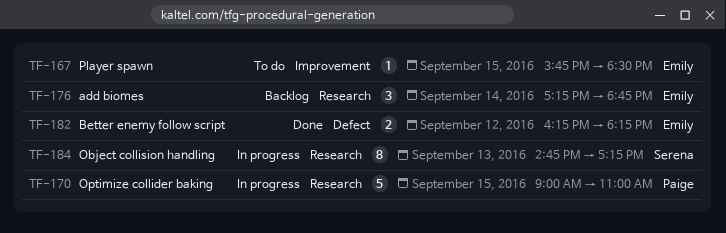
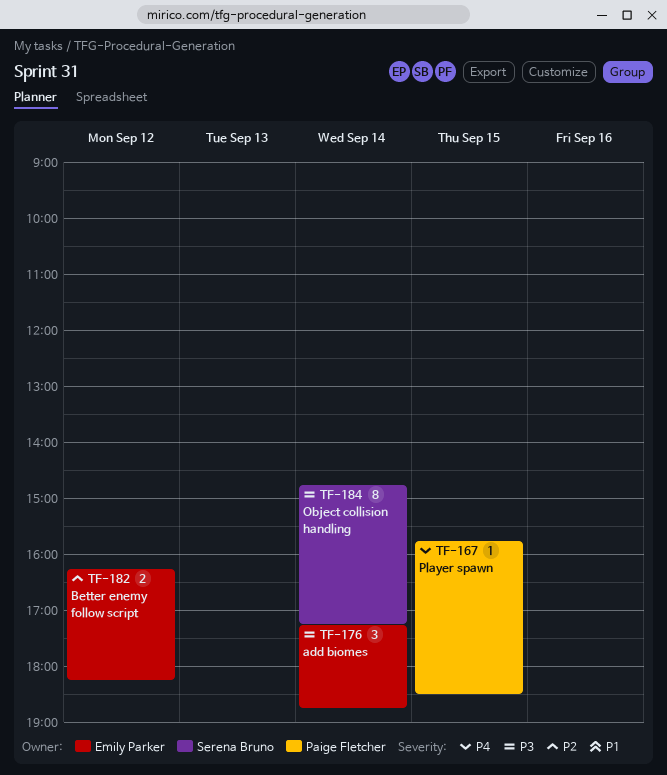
TF-167, owner: Emily Parker -> Paige Fletcher
TF-170: present -> none
TF-184, day: Sep 13 -> Sep 14

